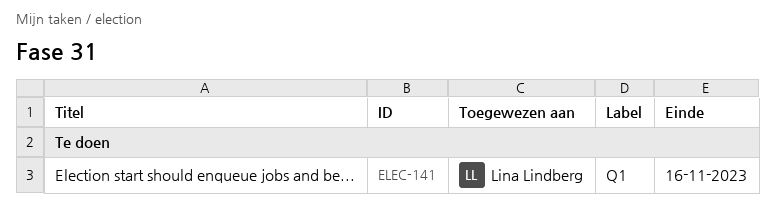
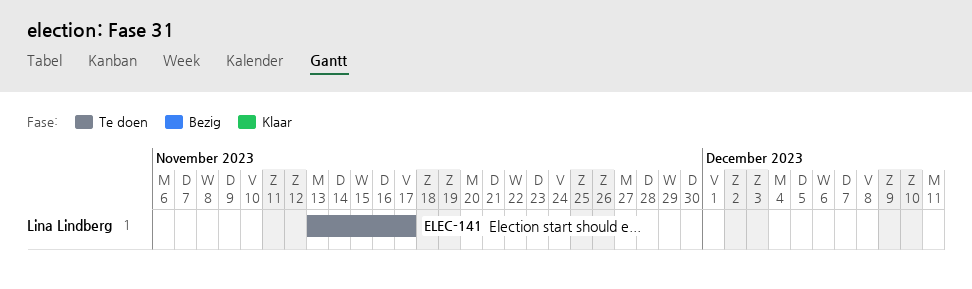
ELEC-141, due: Nov 16 -> Nov 17

